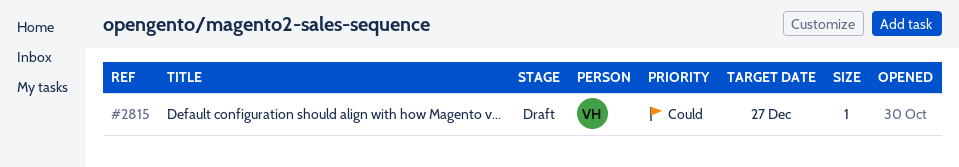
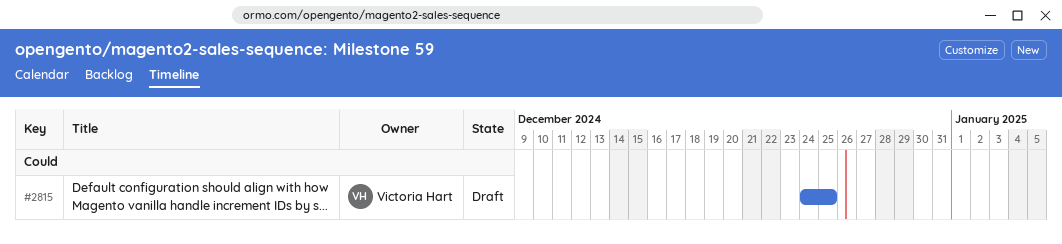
#2815, due: Dec 27 -> Dec 25

